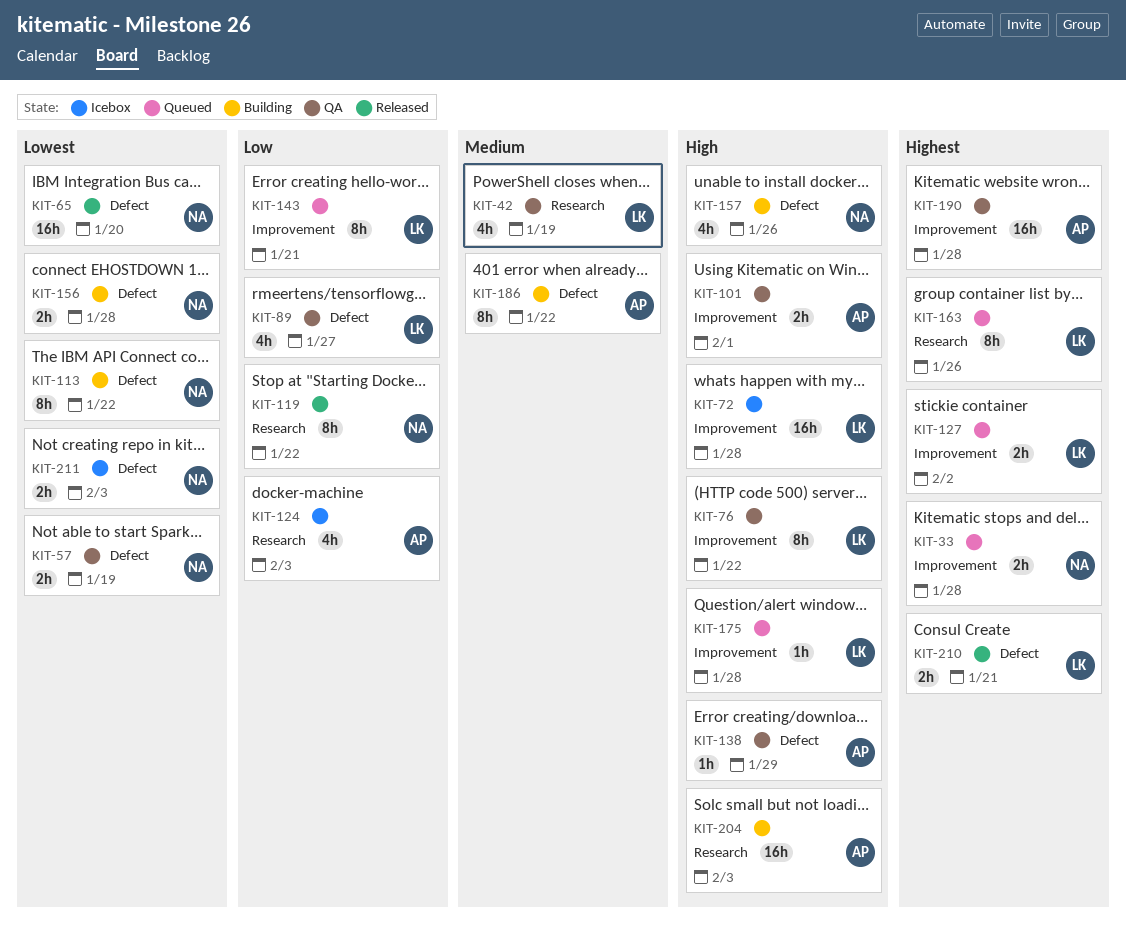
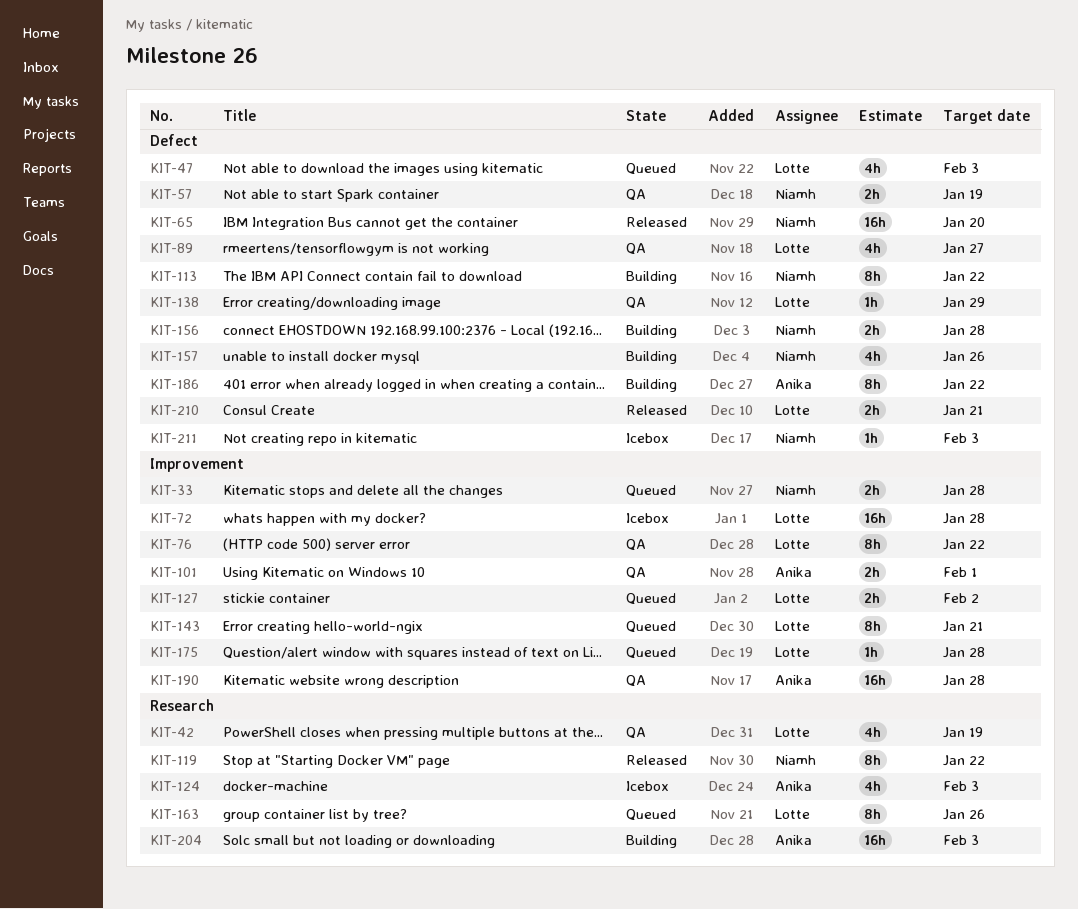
KIT-47: none -> present
KIT-138, owner: Anika -> Lotte
KIT-211, estimate: 2h -> 1h

